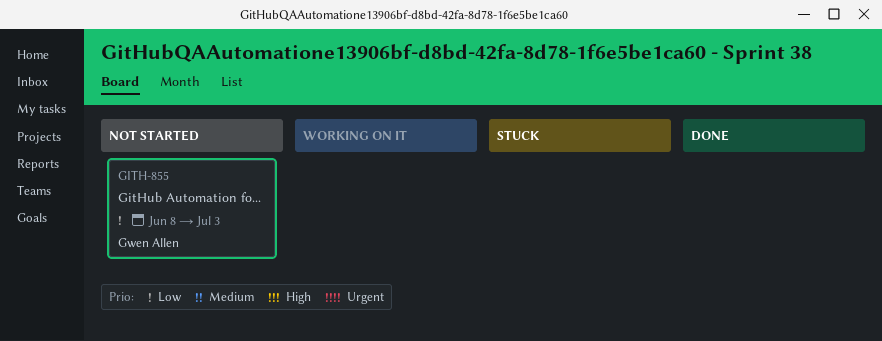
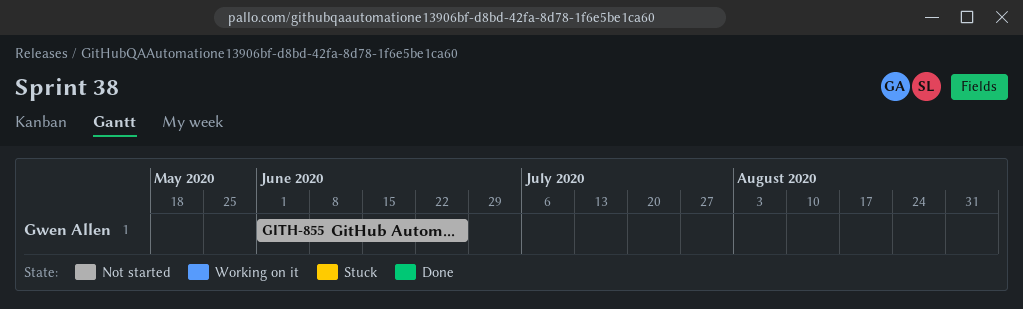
GITH-855, start: Jun 8 -> Jun 1
GITH-855, due: Jul 3 -> Jun 26

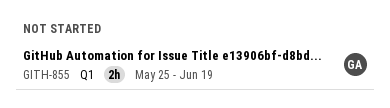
GITH-855, start: Jun 1 -> May 25
GITH-855, due: Jun 26 -> Jun 19

